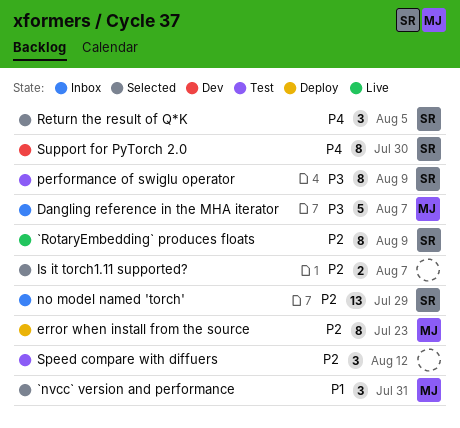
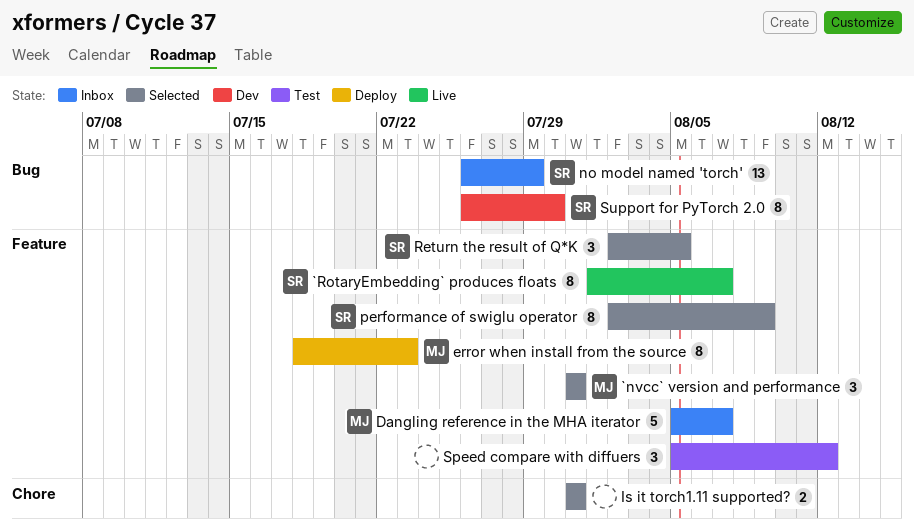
`RotaryEmbedding` produces floats, due: Aug 9 -> Aug 7
Is it torch1.11 supported?, due: Aug 7 -> Jul 31
performance of swiglu operator, status: Test -> Selected

